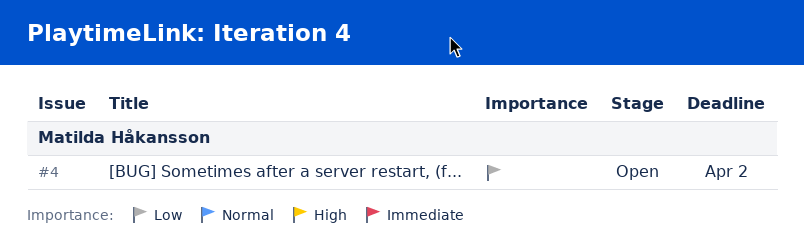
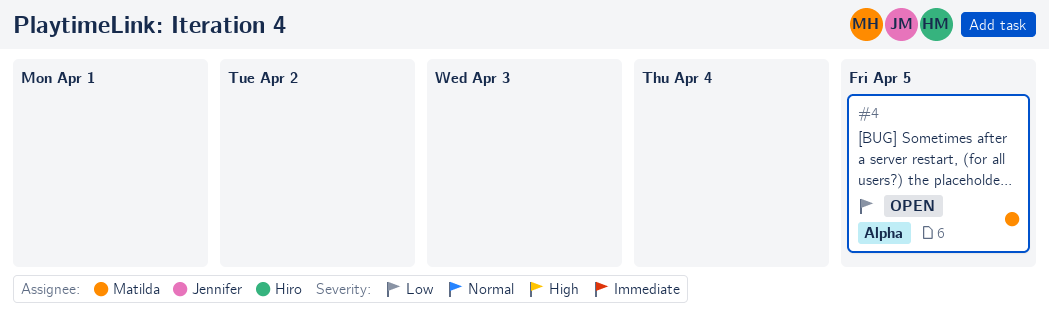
#4, due: Apr 2 -> Apr 5

